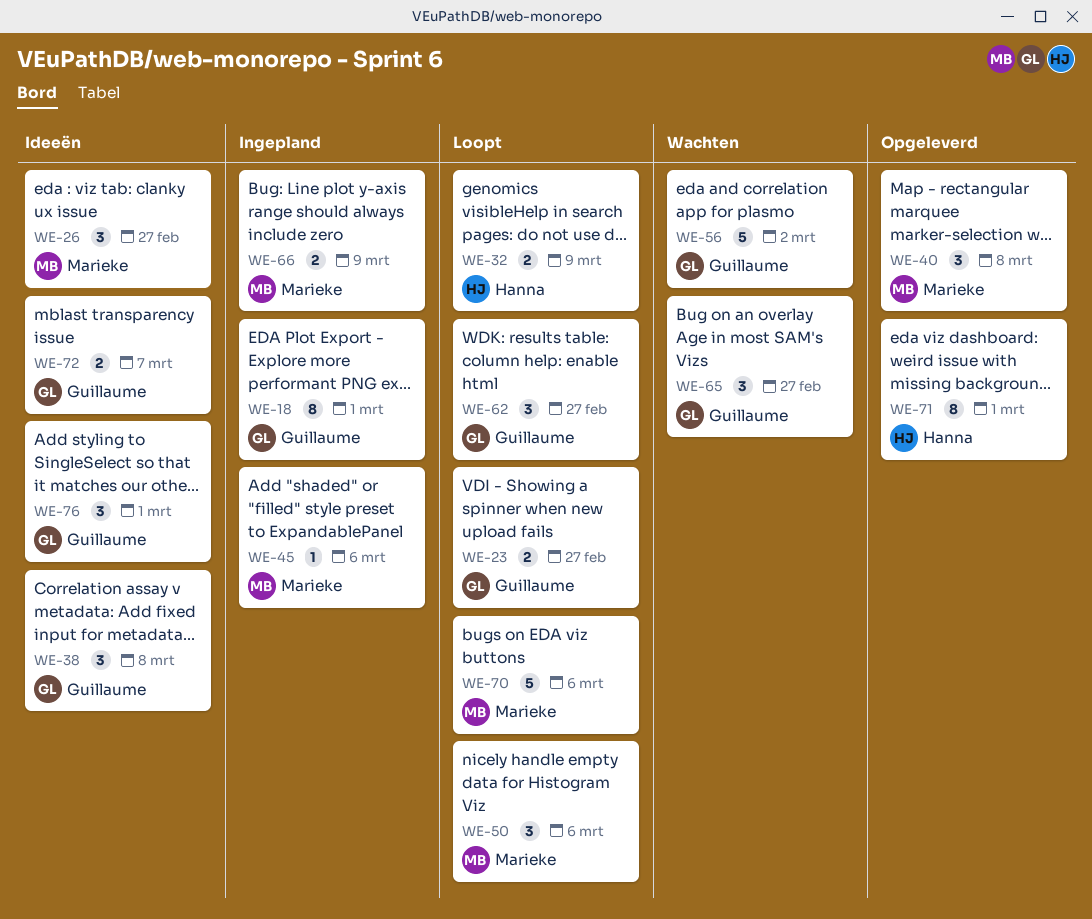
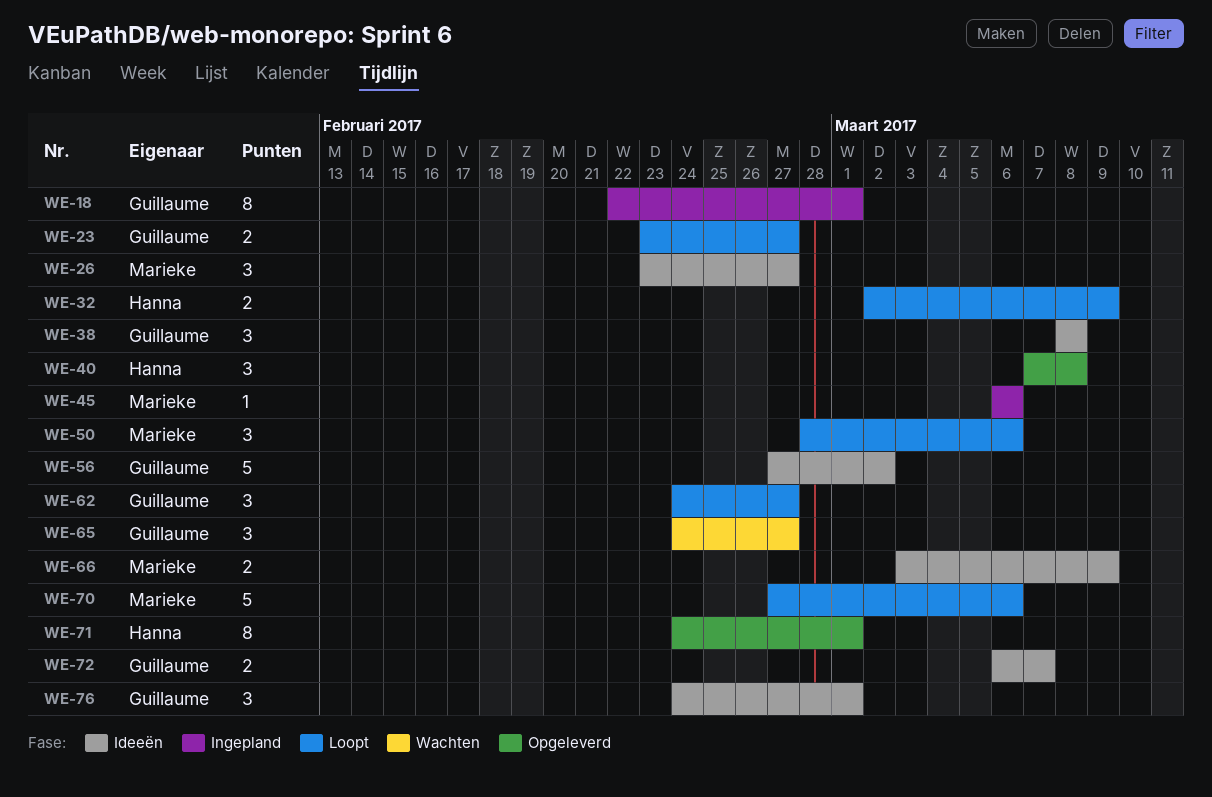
WE-40, owner: Marieke -> Hanna
WE-56, status: Wachten -> Ideeën
WE-66, status: Ingepland -> Ideeën

